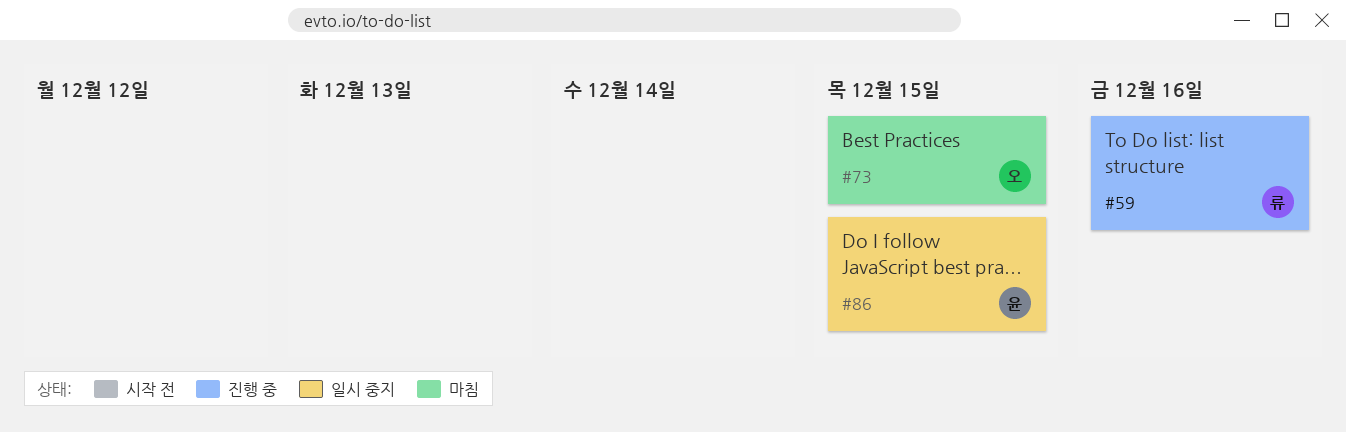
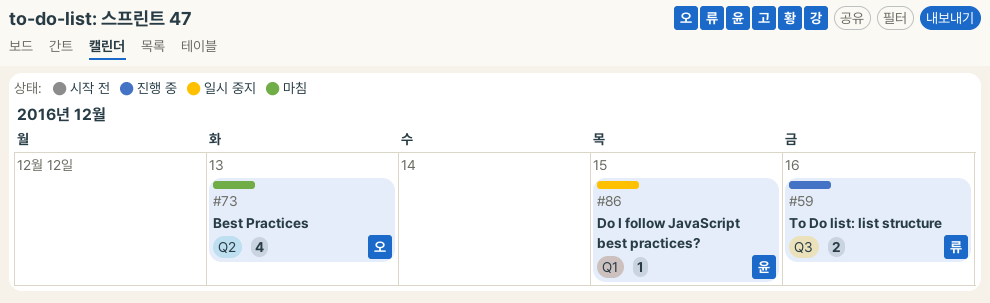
#73, due: Dec 15 -> Dec 13

